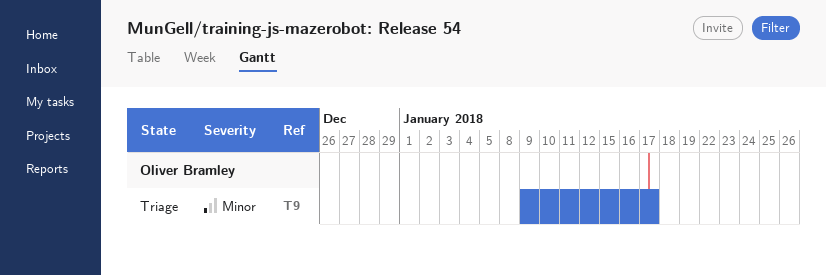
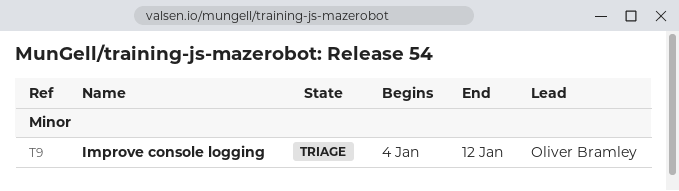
T9, start: Jan 9 -> Jan 4
T9, due: Jan 17 -> Jan 12

